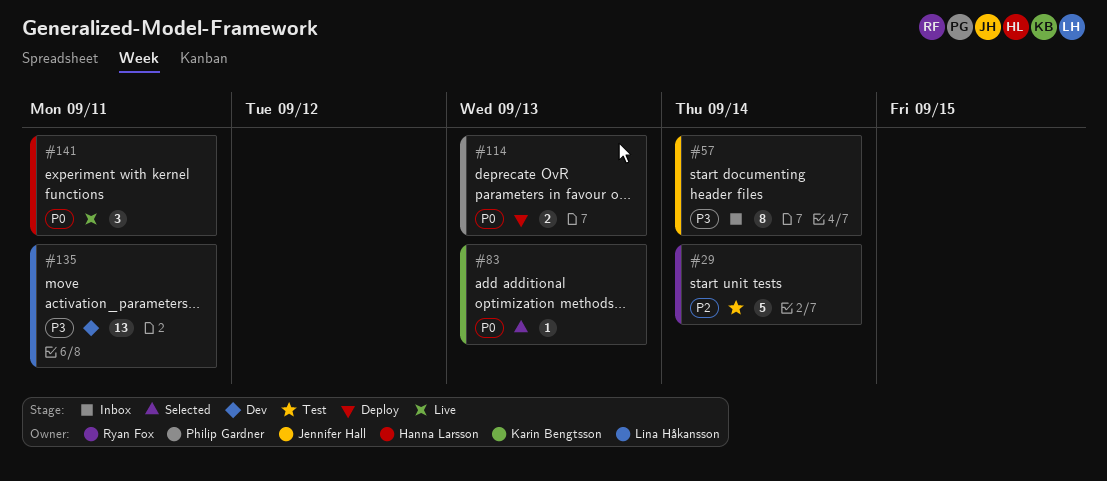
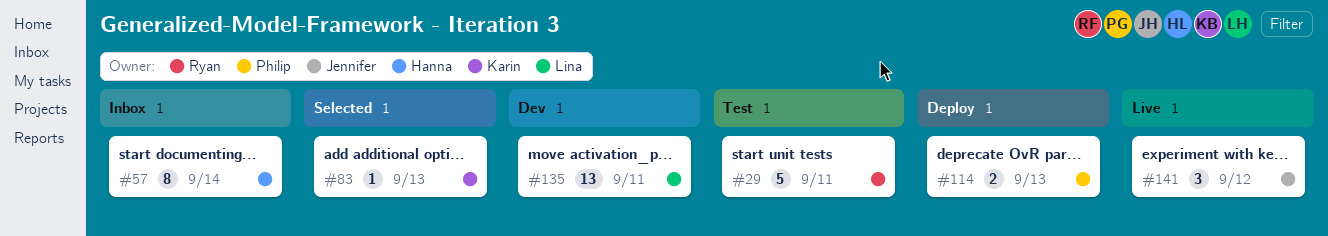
#29, due: Sep 14 -> Sep 11
#57, owner: Jennifer Hall -> Hanna Larsson
#141, owner: Hanna Larsson -> Jennifer Hall
#141, due: Sep 11 -> Sep 12

